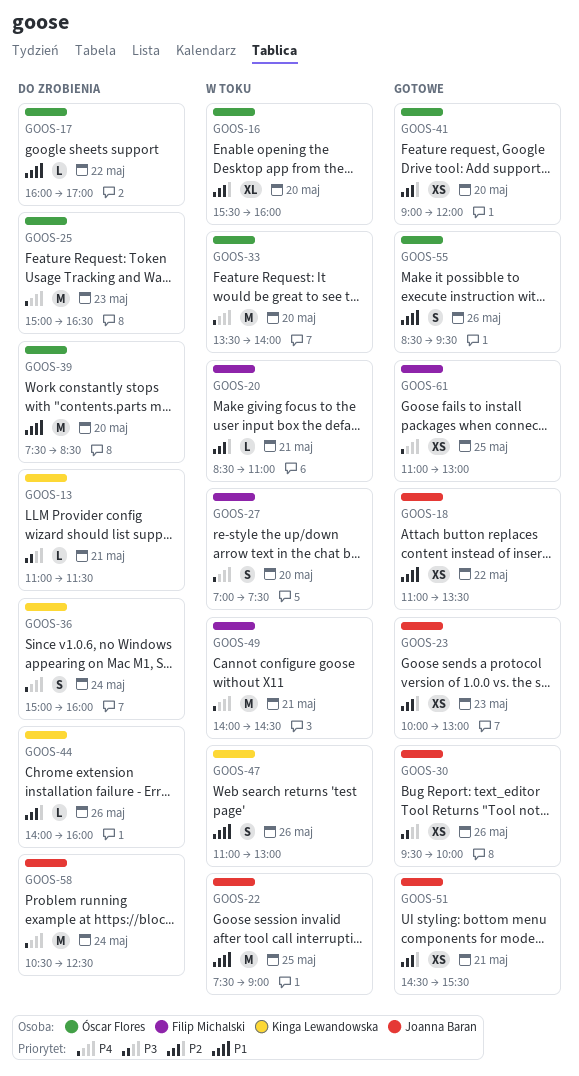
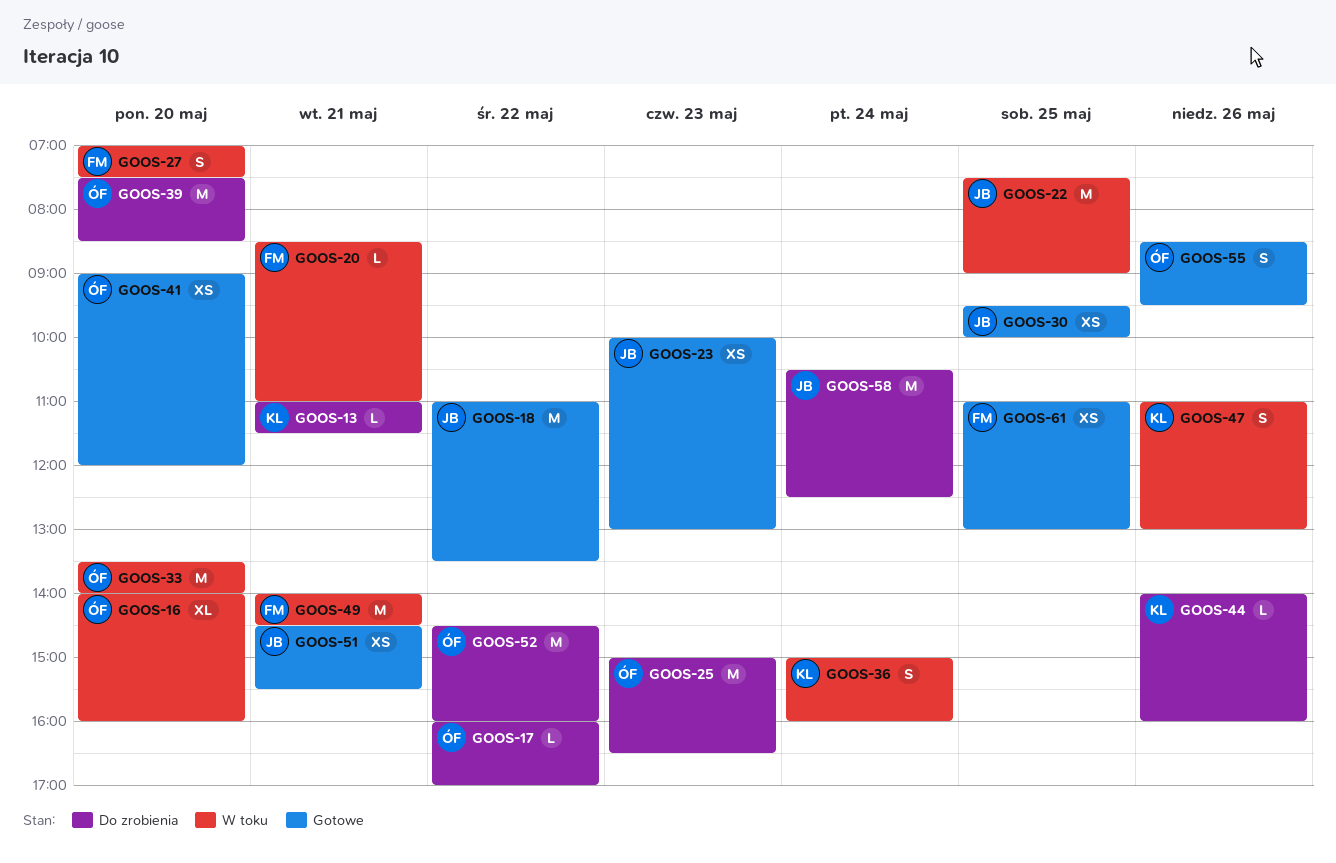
GOOS-16, begins: 15:30 -> 14:00
GOOS-18, estimate: XS -> M
GOOS-30, day: May 26 -> May 25
GOOS-36, status: Do zrobienia -> W toku
GOOS-52: none -> present

